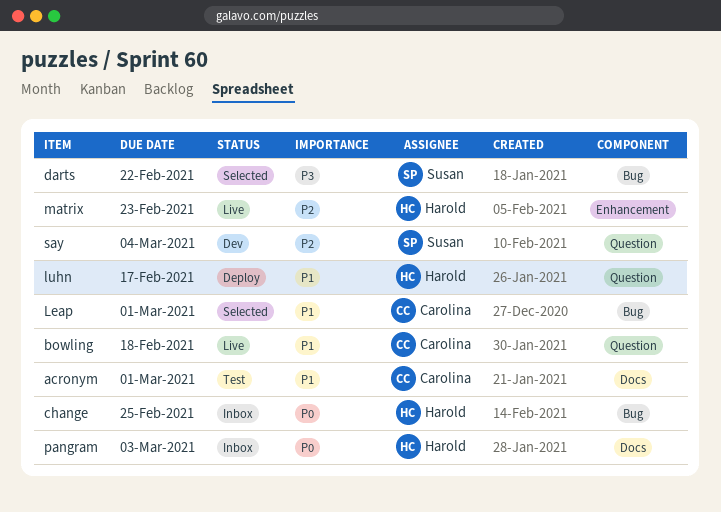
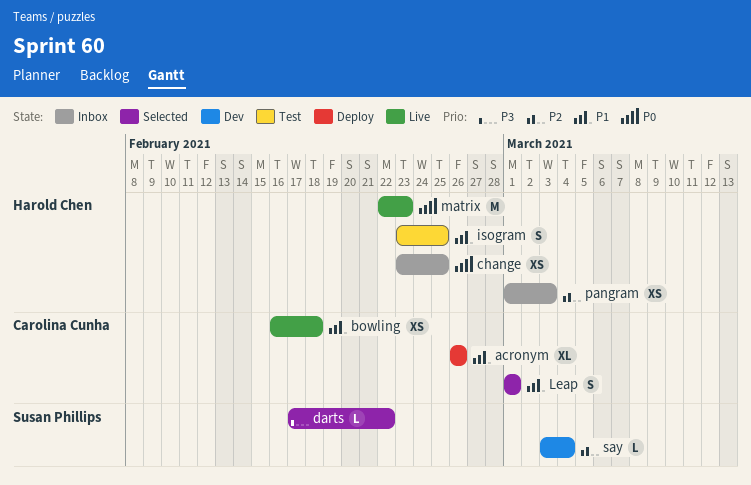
acronym, status: Test -> Deploy
acronym, due: Mar 1 -> Feb 26
isogram: none -> present
luhn: present -> none
matrix, priority: P2 -> P0
pangram, priority: P0 -> P2

